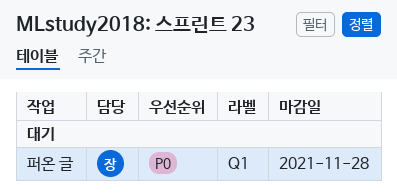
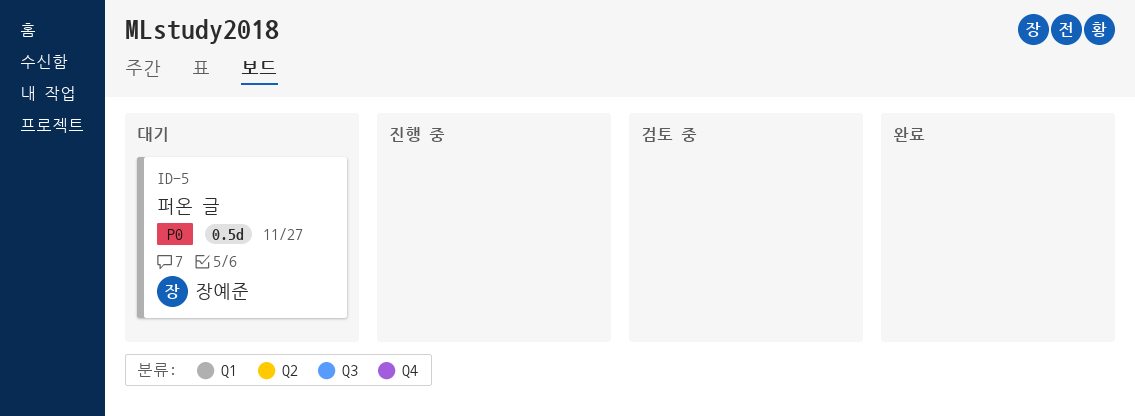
퍼온 글, due: Nov 28 -> Nov 27

